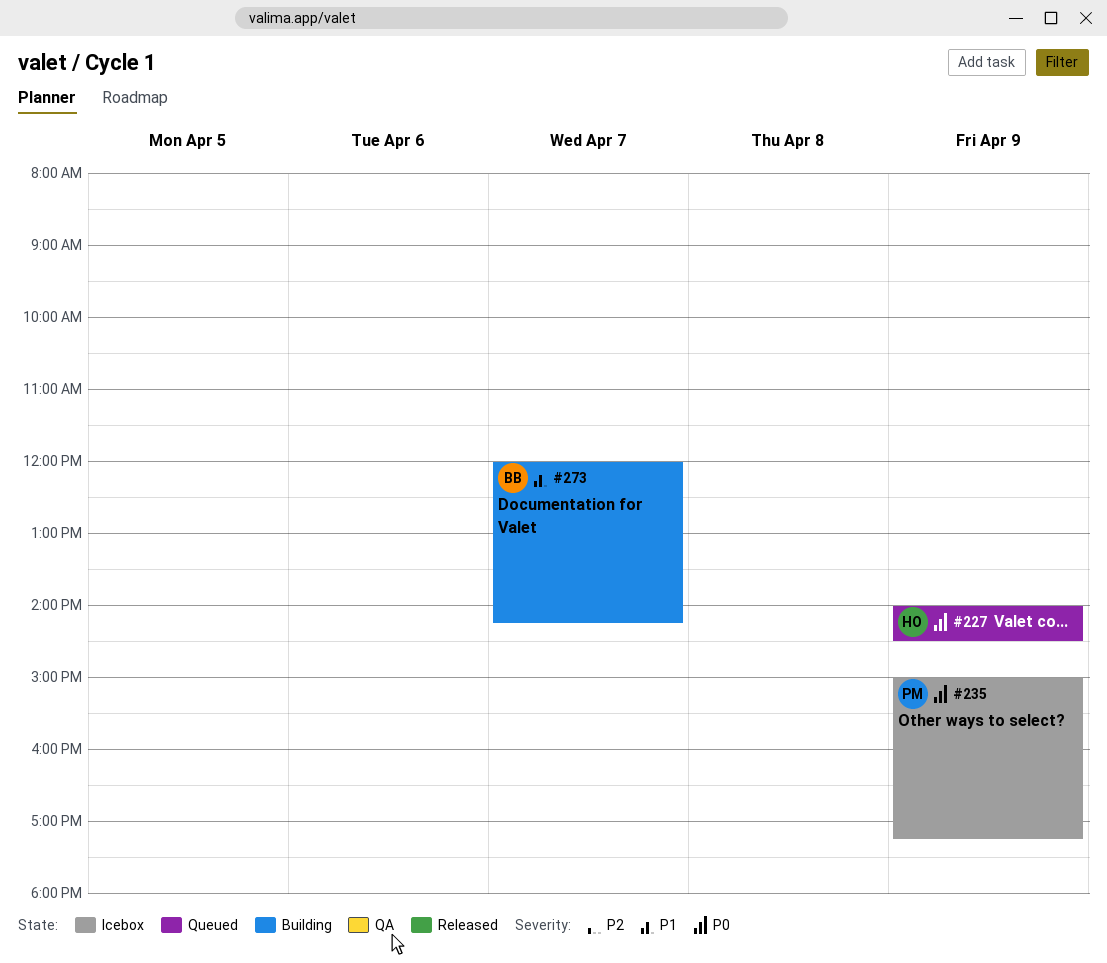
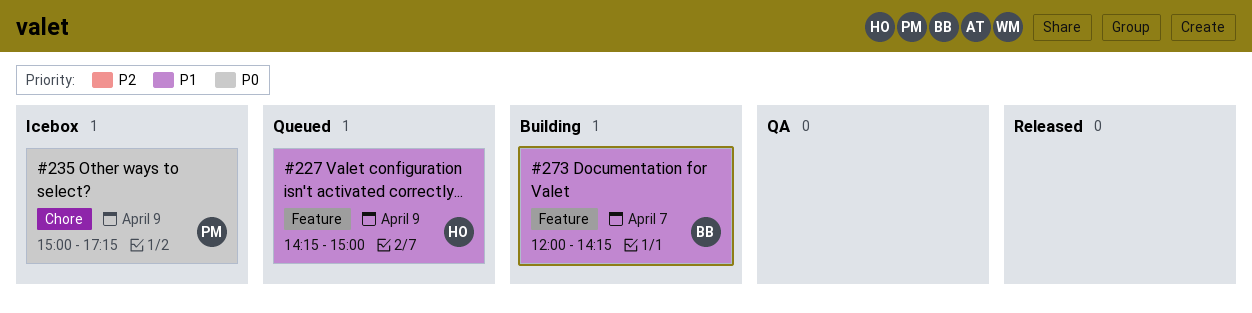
#227, priority: P0 -> P1
#227, begins: 14:00 -> 14:15
#227, ends: 14:30 -> 15:00

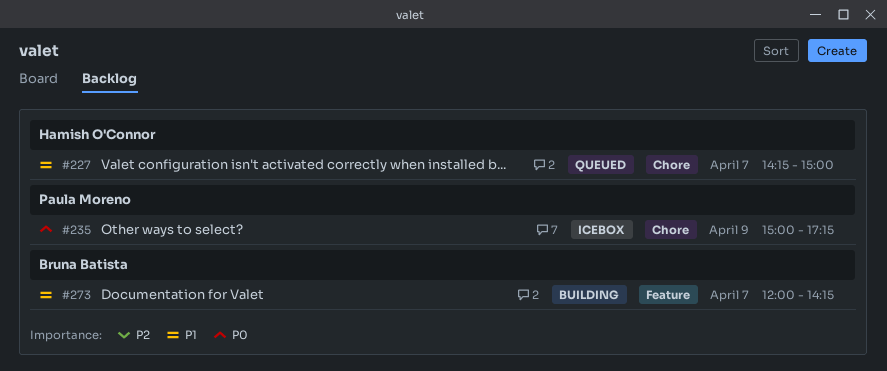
#227, label: Feature -> Chore
#227, day: Apr 9 -> Apr 7

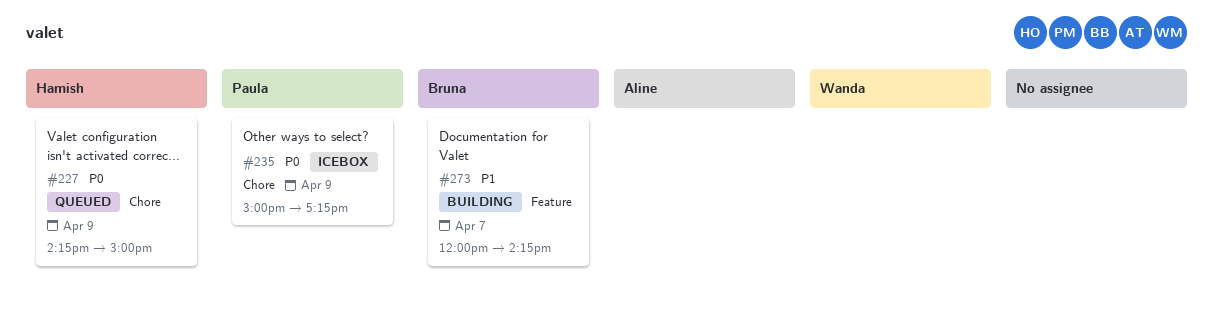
#227, priority: P1 -> P0
#227, day: Apr 7 -> Apr 9

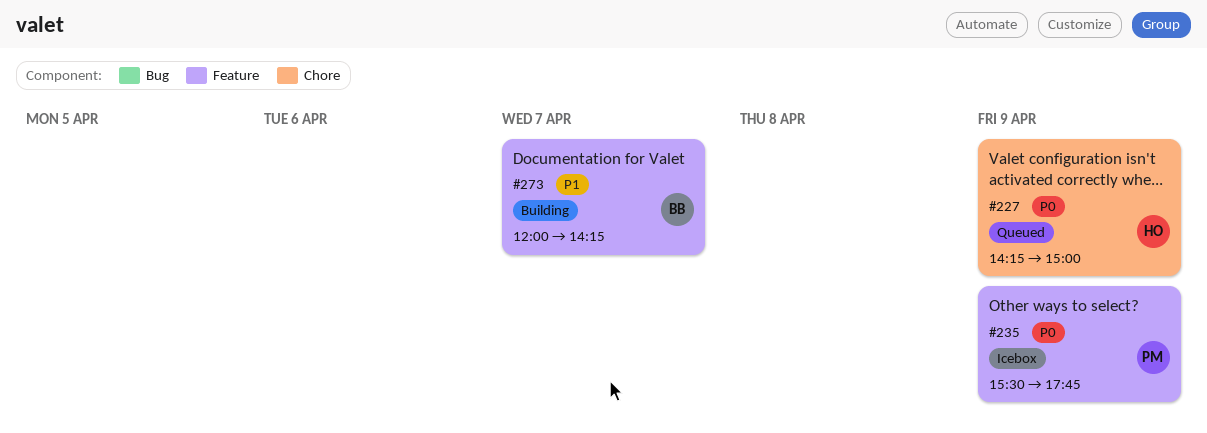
#235, label: Chore -> Feature
#235, begins: 15:00 -> 15:30
#235, ends: 17:15 -> 17:45

